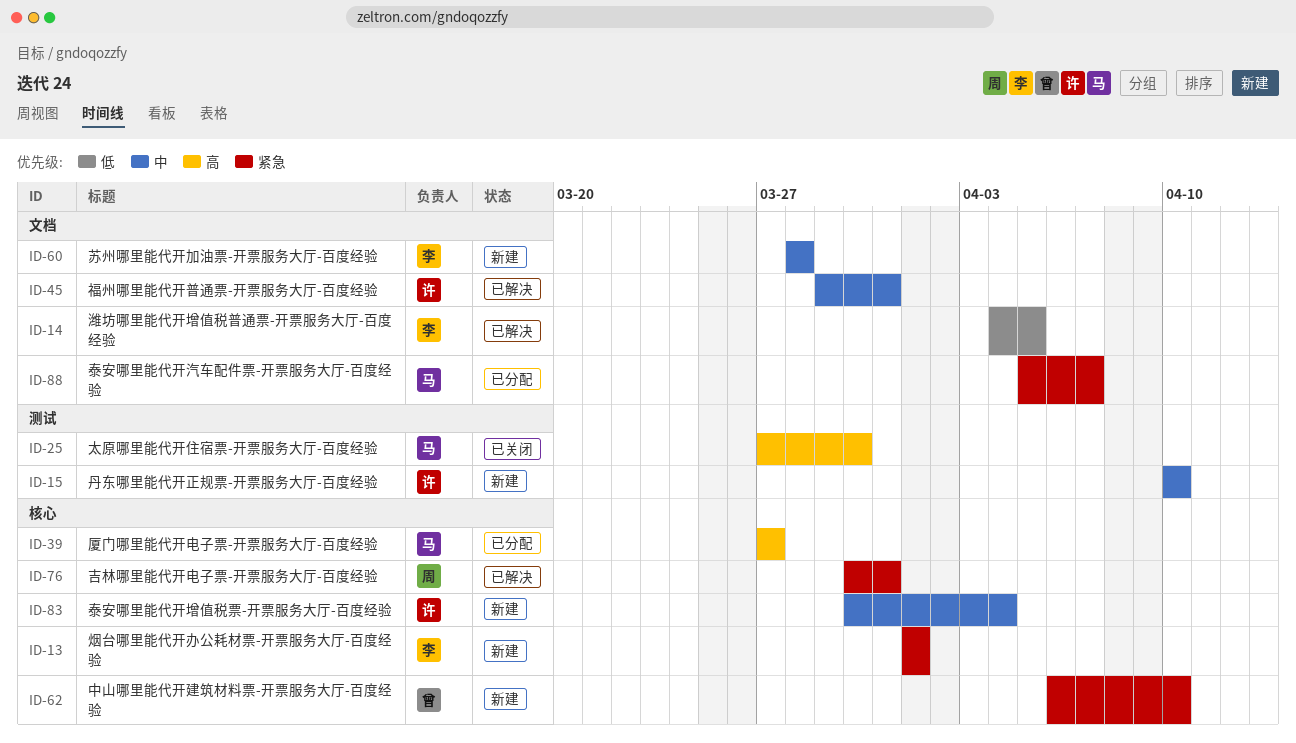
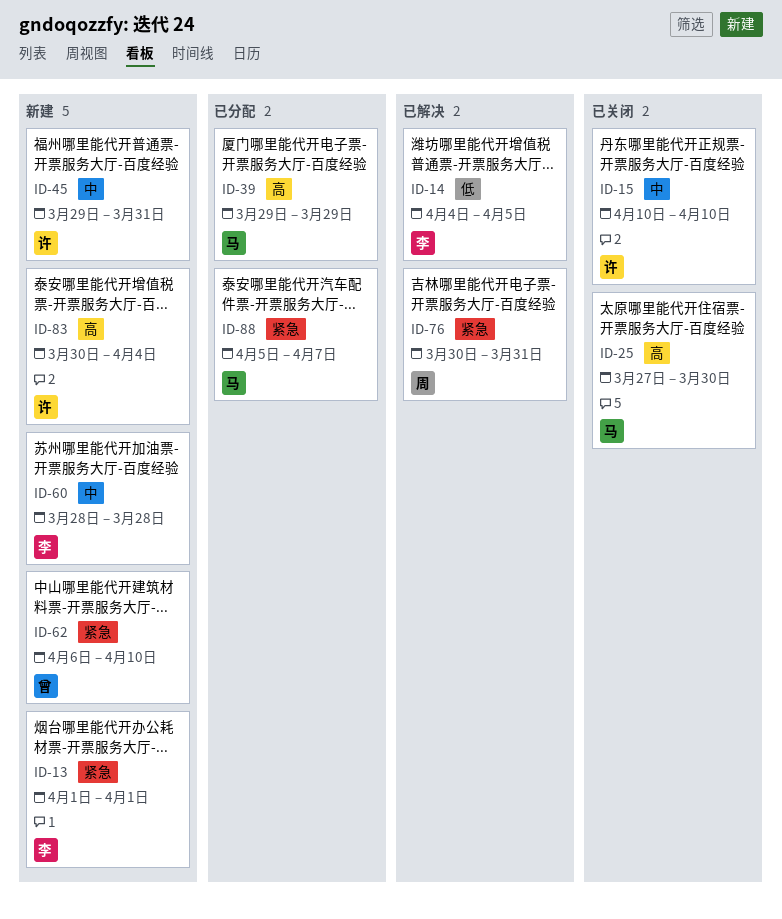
ID-15, status: 新建 -> 已关闭
ID-39, start: Mar 27 -> Mar 29
ID-39, due: Mar 27 -> Mar 29
ID-45, status: 已解决 -> 新建
ID-83, priority: 中 -> 高

